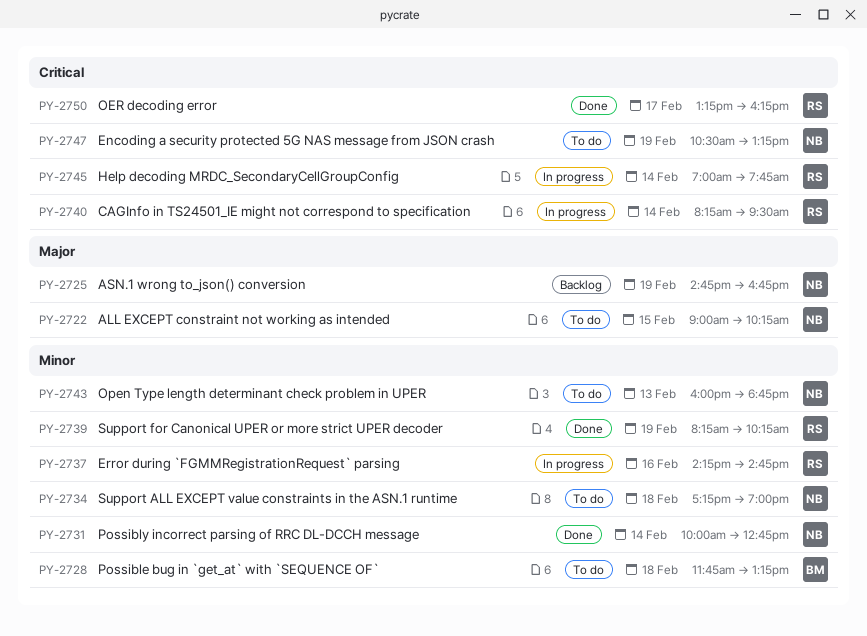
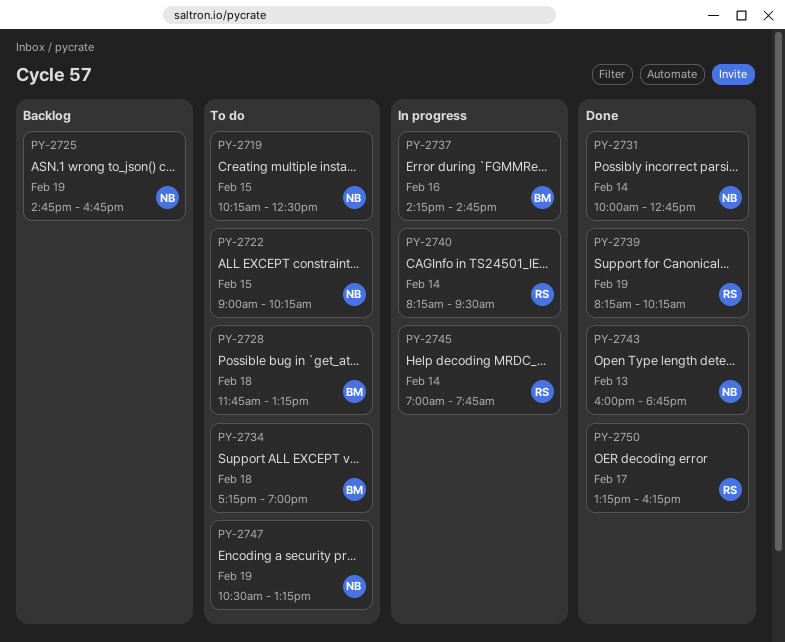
PY-2719: none -> present
PY-2734, owner: NB -> BM
PY-2737, owner: RS -> BM
PY-2743, status: To do -> Done

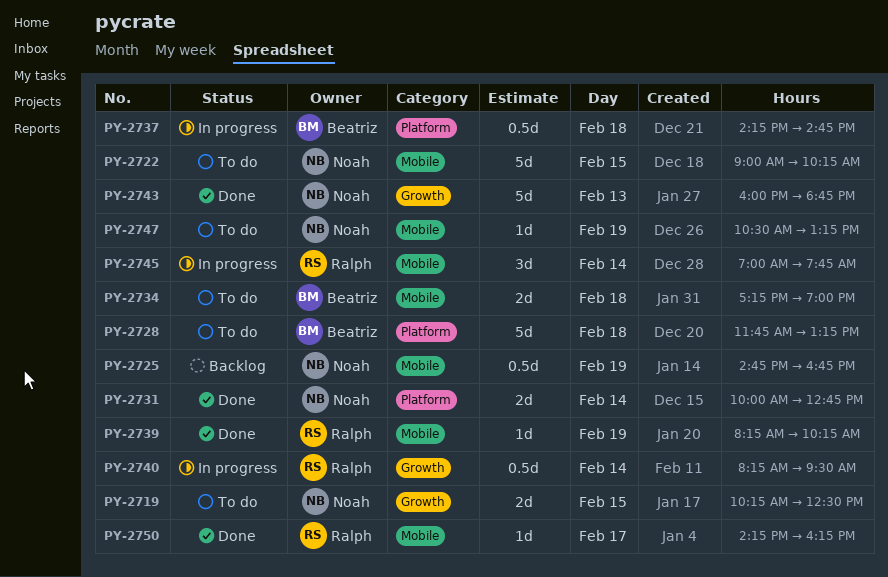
PY-2737, day: Feb 16 -> Feb 18
PY-2750, begins: 13:15 -> 14:15

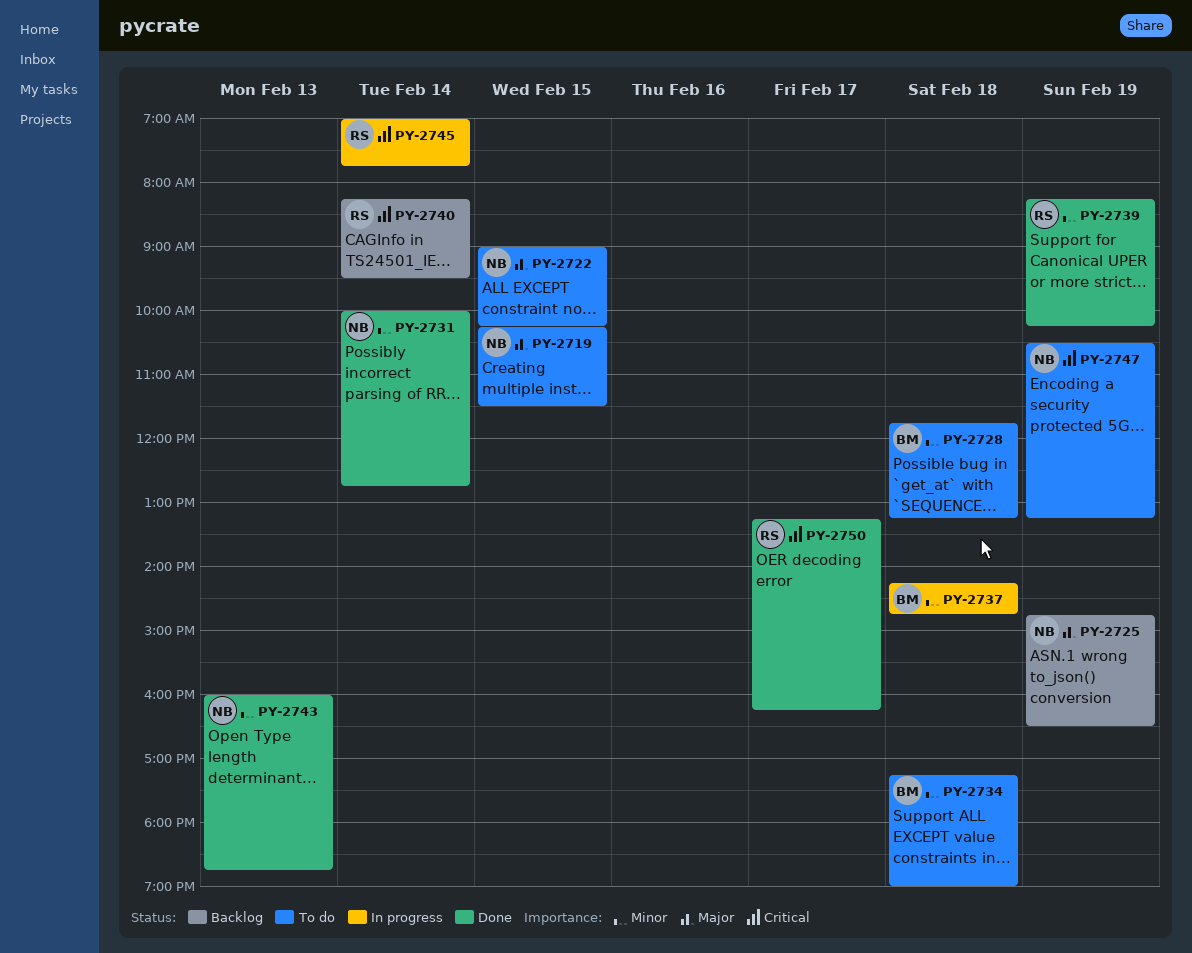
PY-2719, ends: 12:30 -> 11:30
PY-2725, ends: 16:45 -> 16:30
PY-2740, status: In progress -> Backlog
PY-2750, begins: 14:15 -> 13:15

